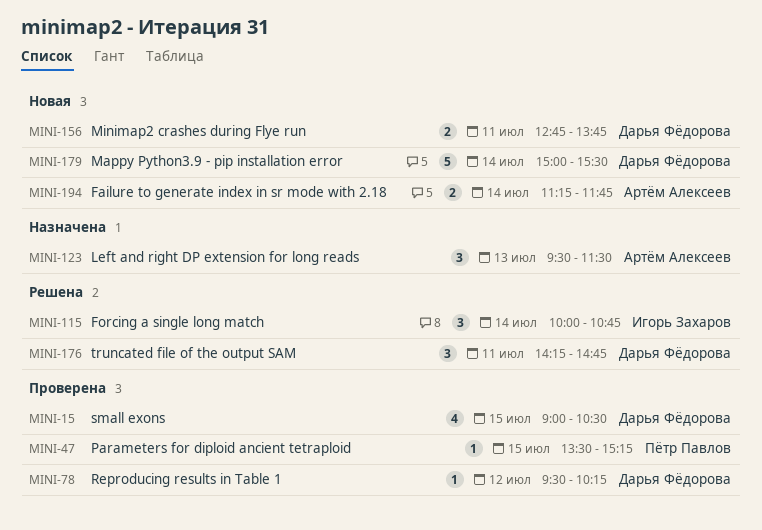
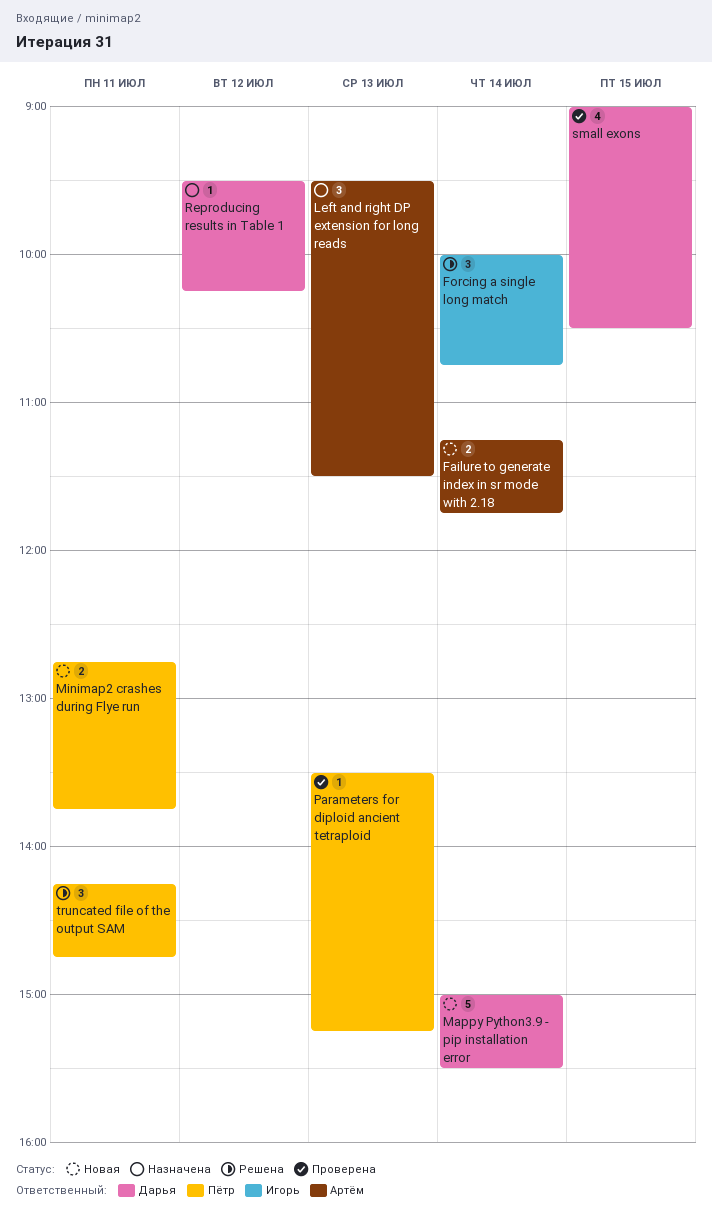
Minimap2 crashes during Flye run, owner: Дарья Фёдорова -> Пётр Павлов
Parameters for diploid ancient tetraploid, day: Jul 15 -> Jul 13
Reproducing results in Table 1, status: Проверена -> Назначена
truncated file of the output SAM, owner: Дарья Фёдорова -> Пётр Павлов

